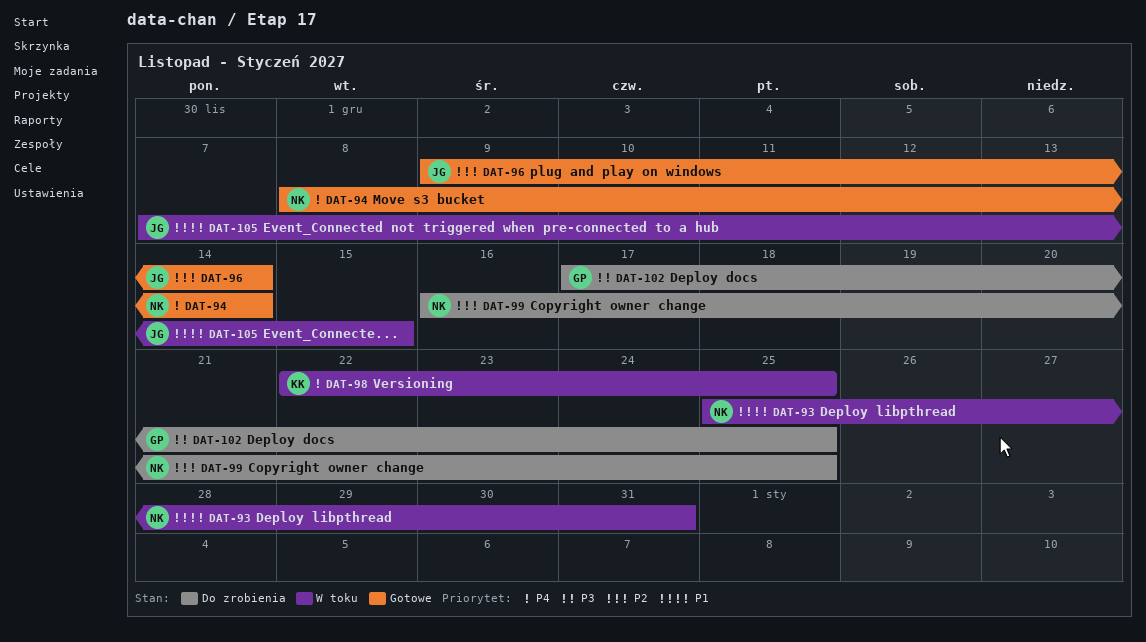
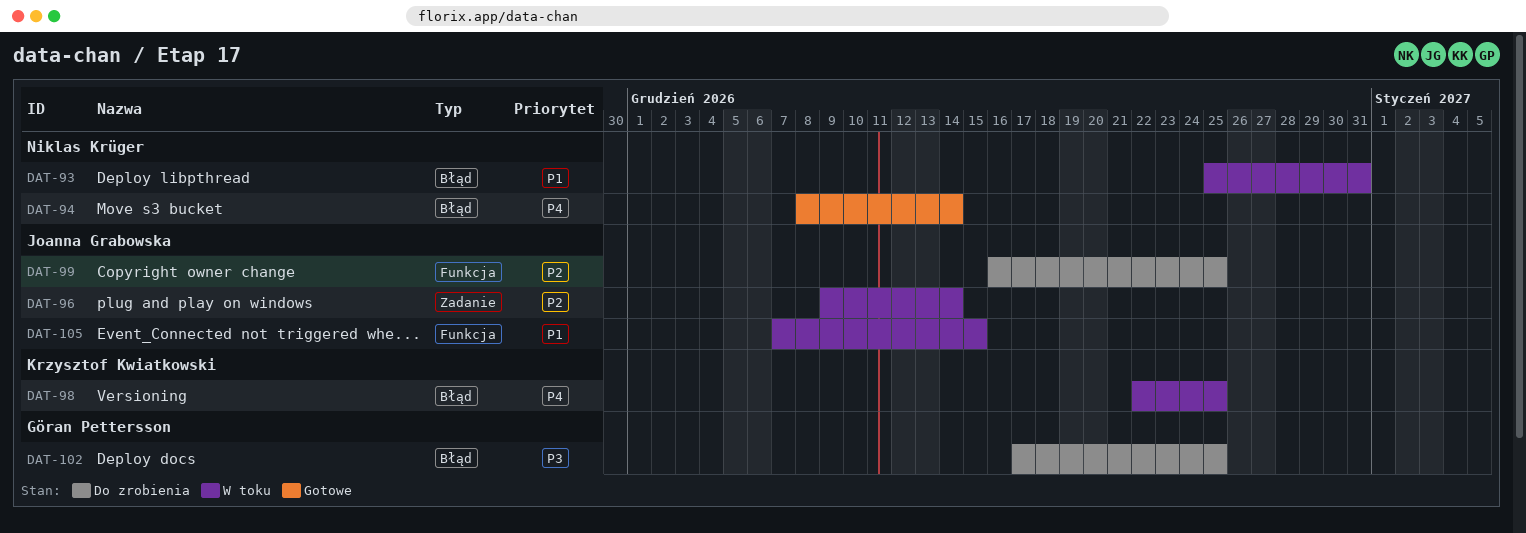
DAT-96, status: Gotowe -> W toku
DAT-99, owner: Niklas Krüger -> Joanna Grabowska

